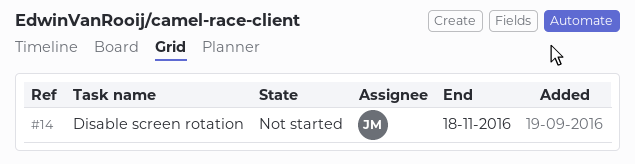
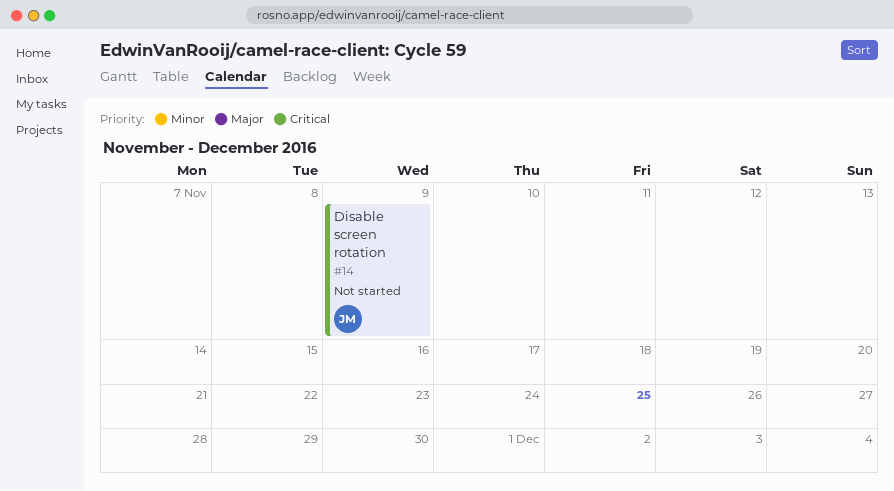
#14, due: Nov 18 -> Nov 9

